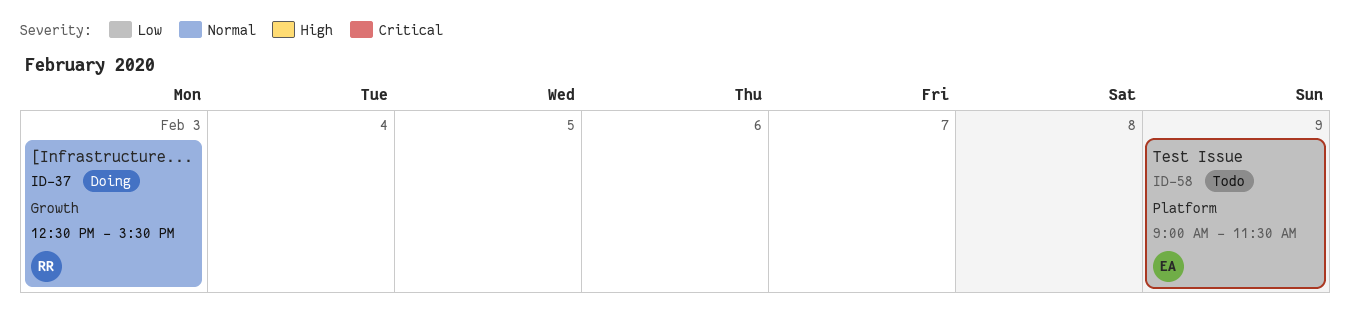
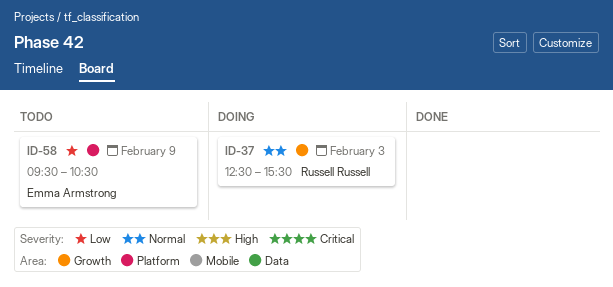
ID-58, begins: 09:00 -> 09:30
ID-58, ends: 11:30 -> 10:30

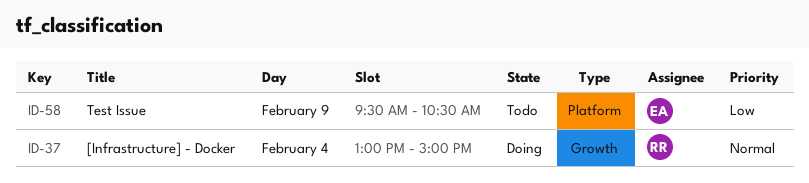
ID-37, day: Feb 3 -> Feb 4
ID-37, begins: 12:30 -> 13:00
ID-37, ends: 15:30 -> 15:00

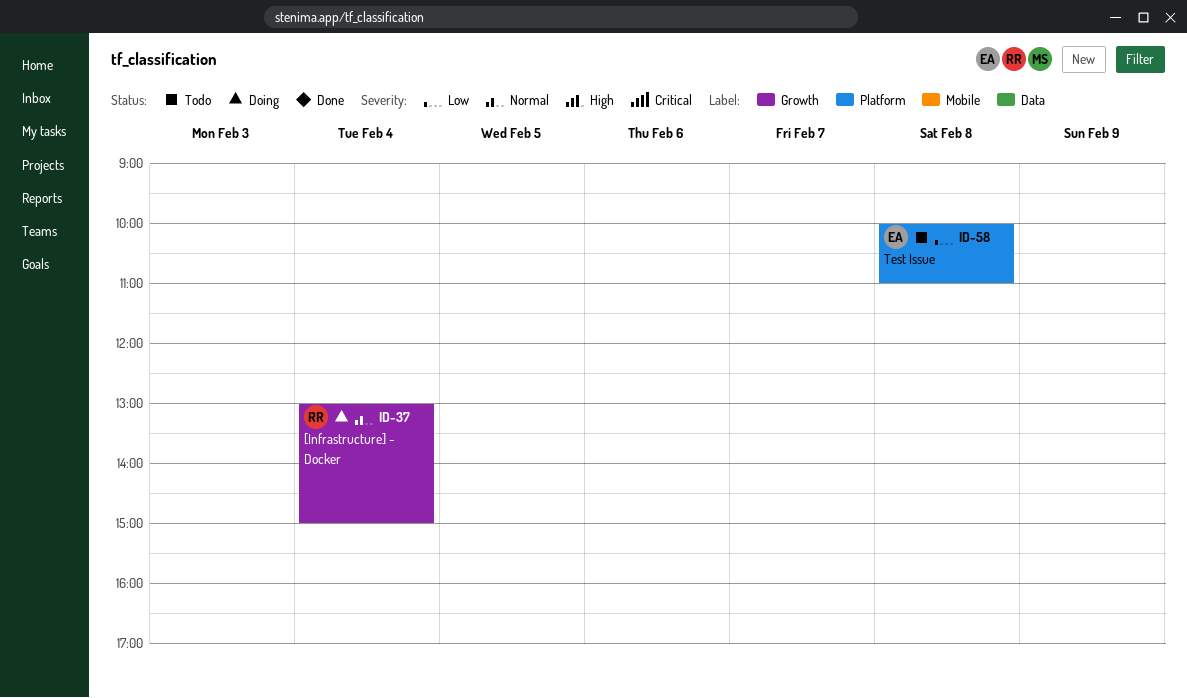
ID-58, day: Feb 9 -> Feb 8
ID-58, begins: 09:30 -> 10:00
ID-58, ends: 10:30 -> 11:00

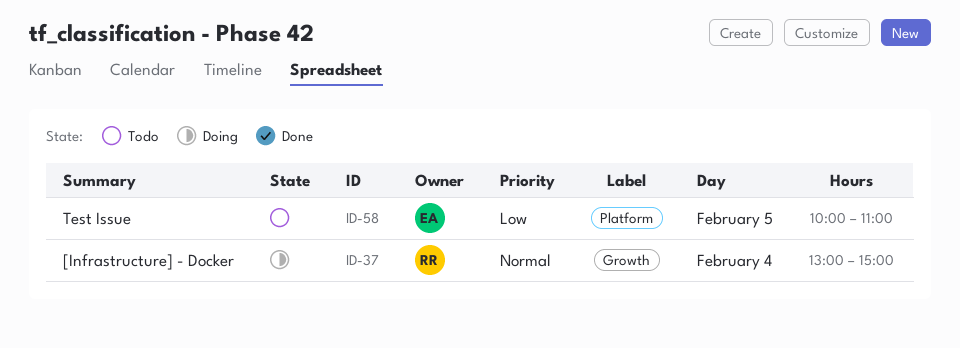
ID-58, day: Feb 8 -> Feb 5

